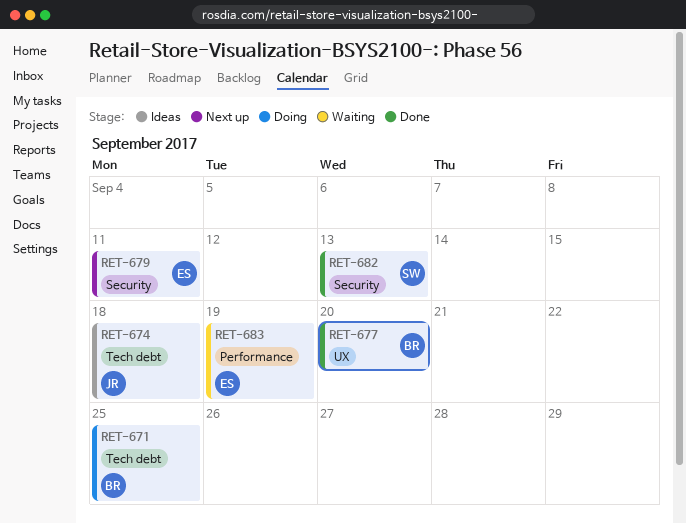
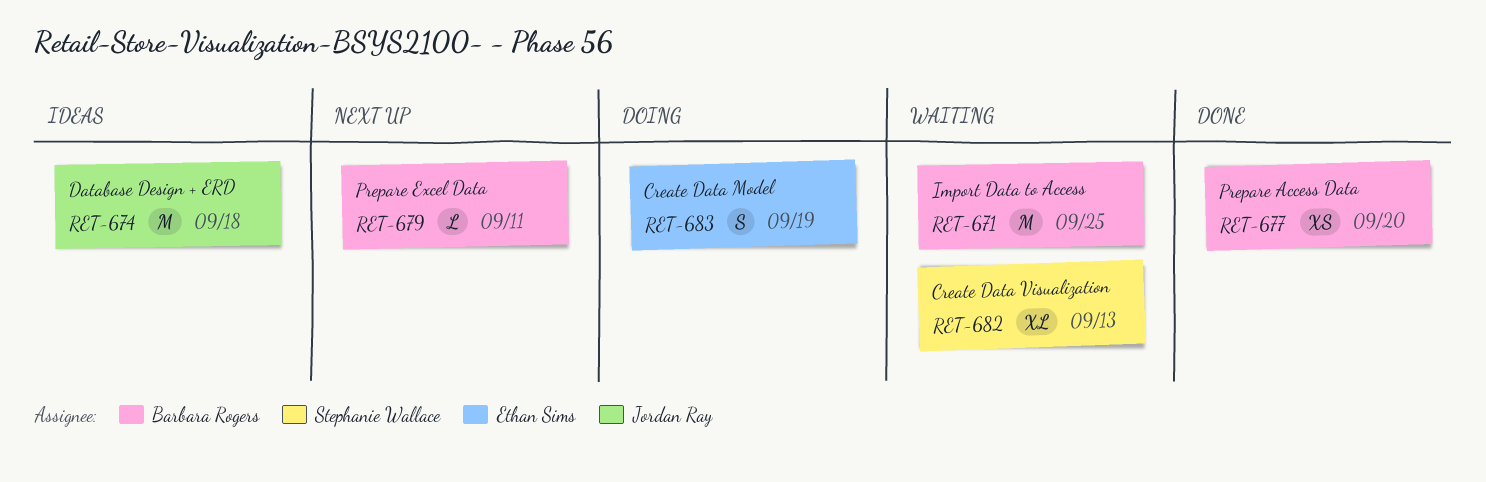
RET-671, status: Doing -> Waiting
RET-679, owner: Ethan Sims -> Barbara Rogers
RET-682, status: Done -> Waiting
RET-683, status: Waiting -> Doing

